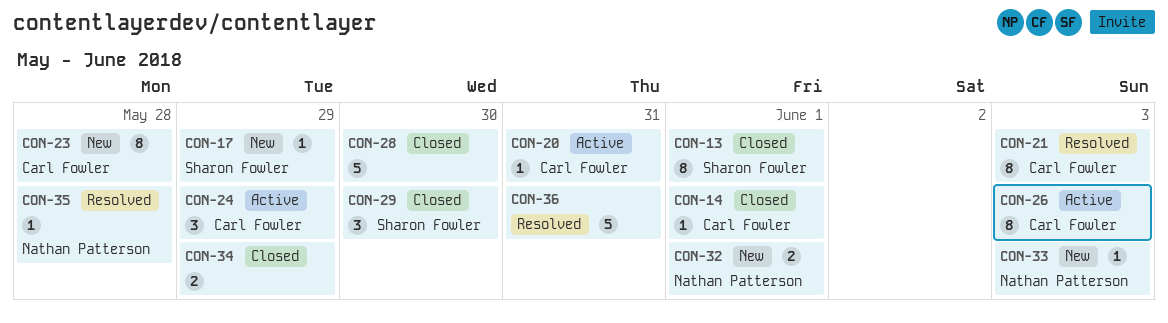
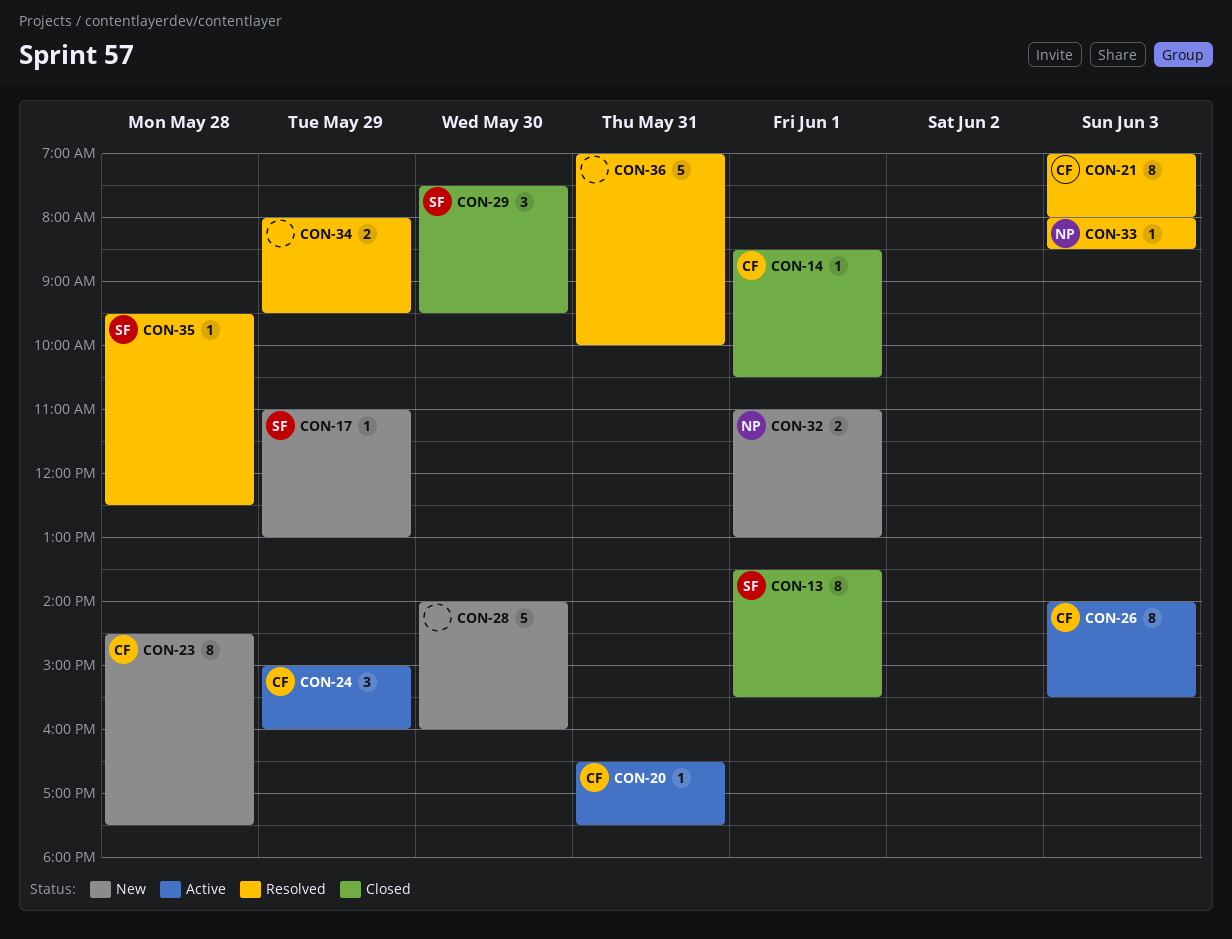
CON-28, status: Closed -> New
CON-33, status: New -> Resolved
CON-34, status: Closed -> Resolved
CON-35, owner: Nathan Patterson -> Sharon Fowler

